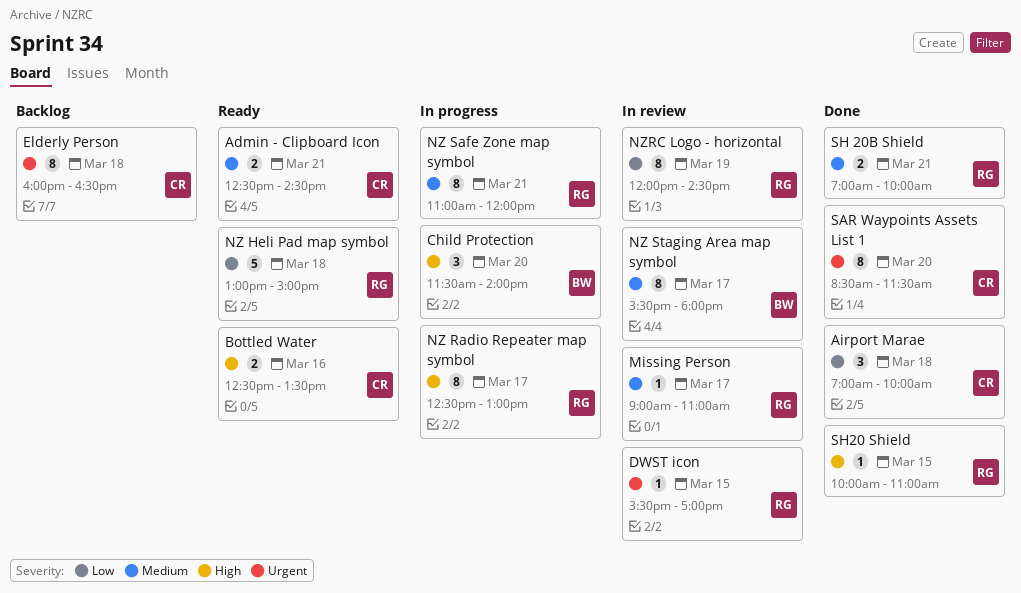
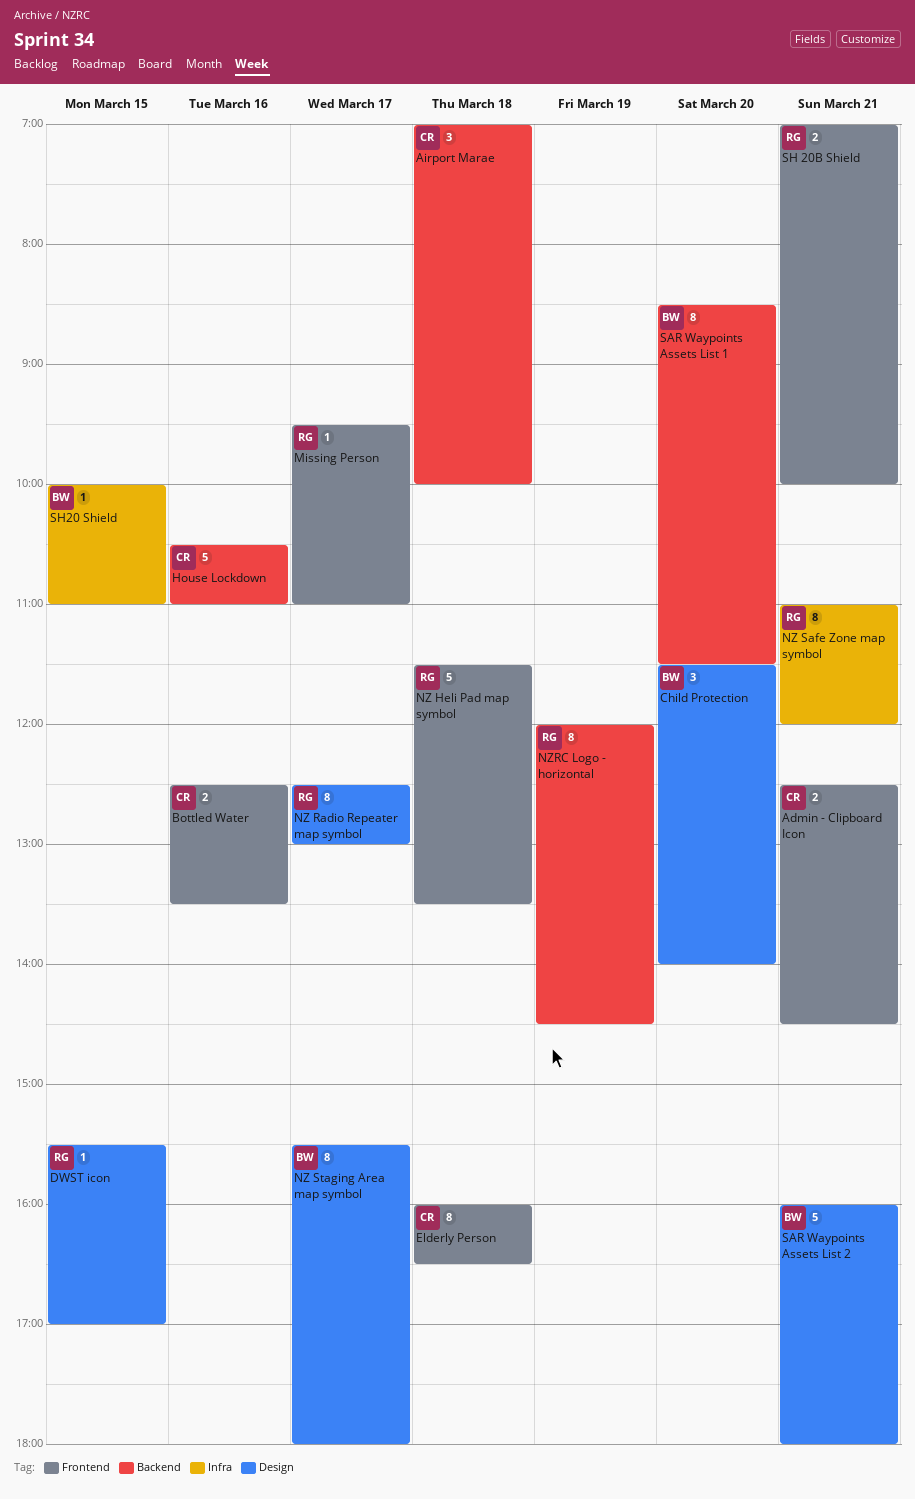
House Lockdown: none -> present
Missing Person, begins: 09:00 -> 09:30
NZ Heli Pad map symbol, begins: 13:00 -> 11:30
NZ Heli Pad map symbol, ends: 15:00 -> 13:30
SAR Waypoints Assets List 1, owner: CR -> BW
SAR Waypoints Assets List 2: none -> present
SH20 Shield, owner: RG -> BW

